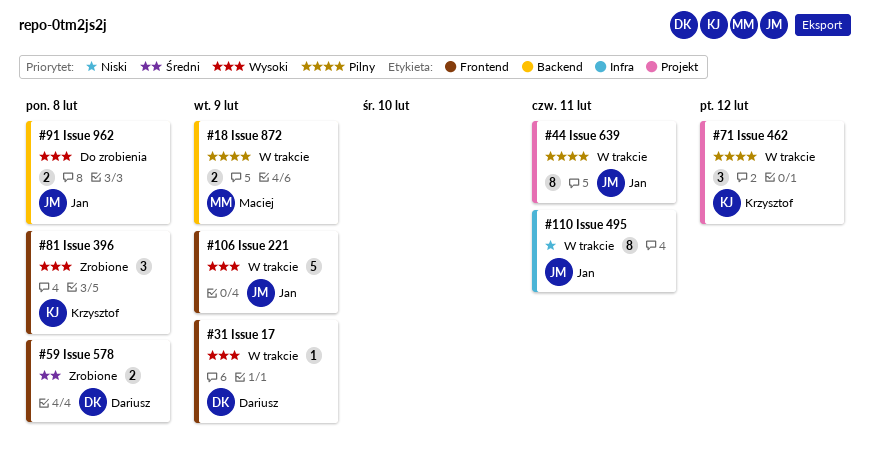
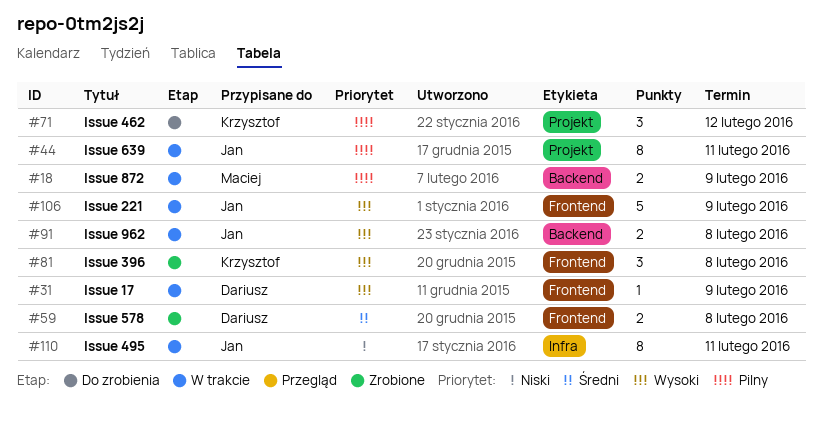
#71, status: W trakcie -> Do zrobienia
#91, status: Do zrobienia -> W trakcie

